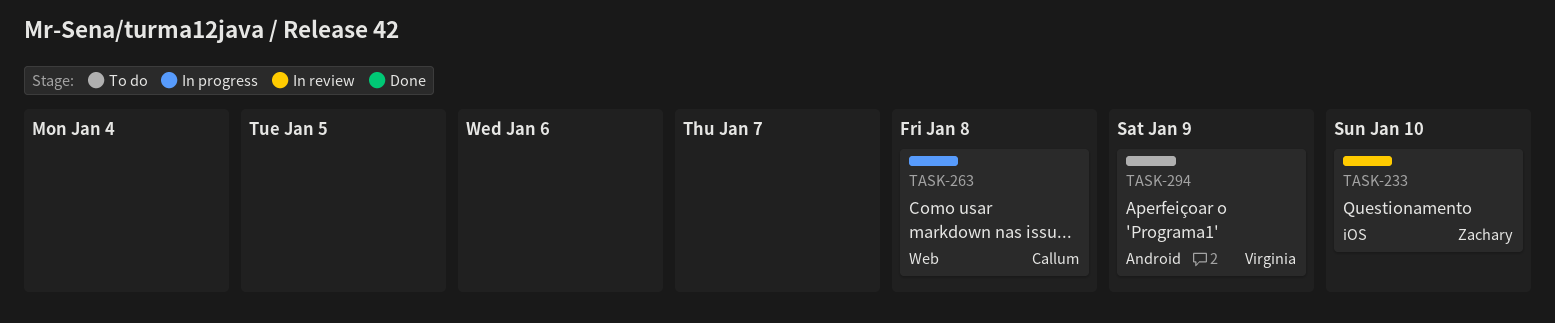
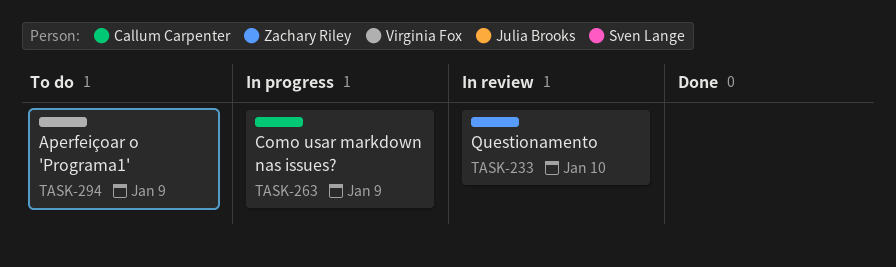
TASK-263, due: Jan 8 -> Jan 9

